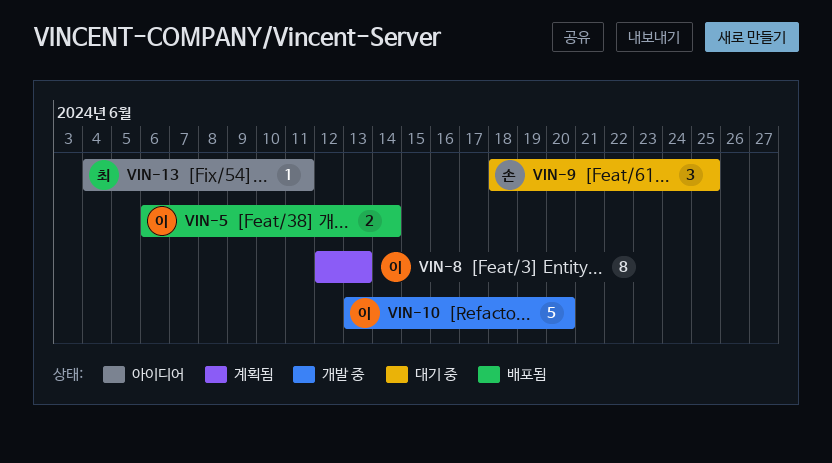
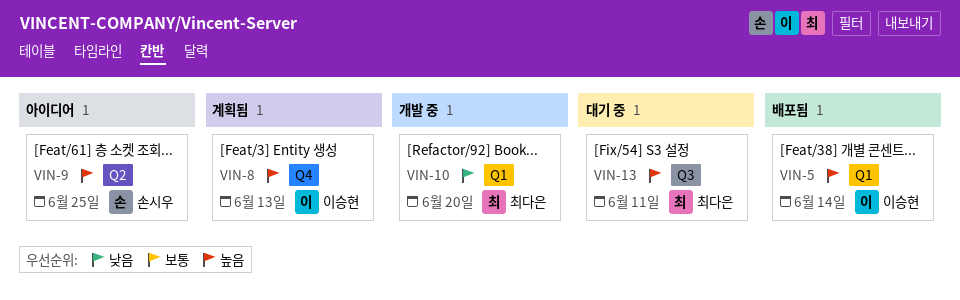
VIN-9, status: 대기 중 -> 아이디어
VIN-10, owner: 이승현 -> 최다은
VIN-13, status: 아이디어 -> 대기 중

